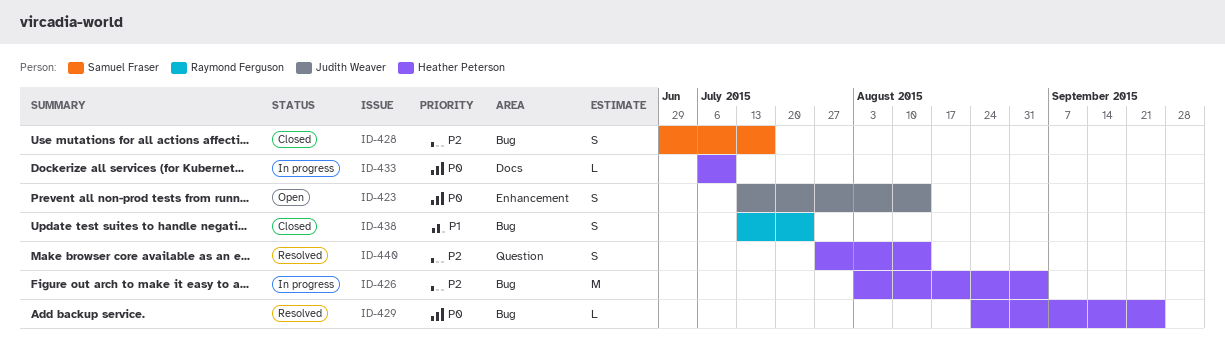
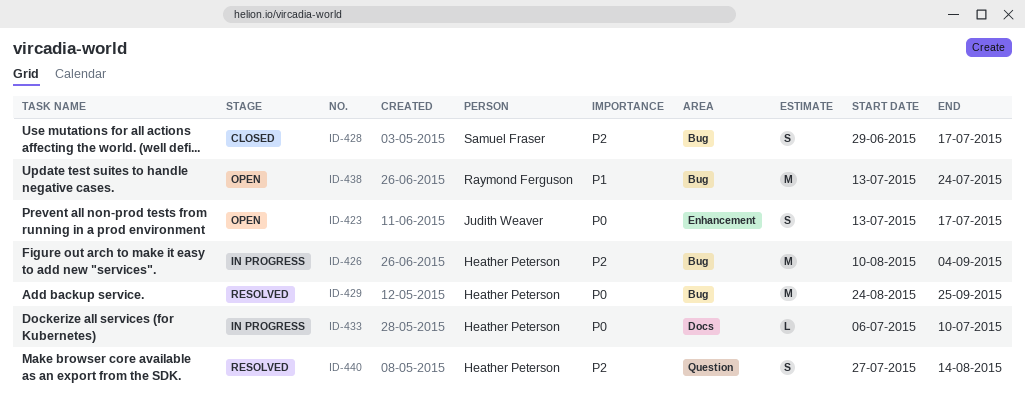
ID-423, due: Aug 14 -> Jul 17
ID-426, start: Aug 3 -> Aug 10
ID-429, estimate: L -> M
ID-438, status: Closed -> Open
ID-438, estimate: S -> M

